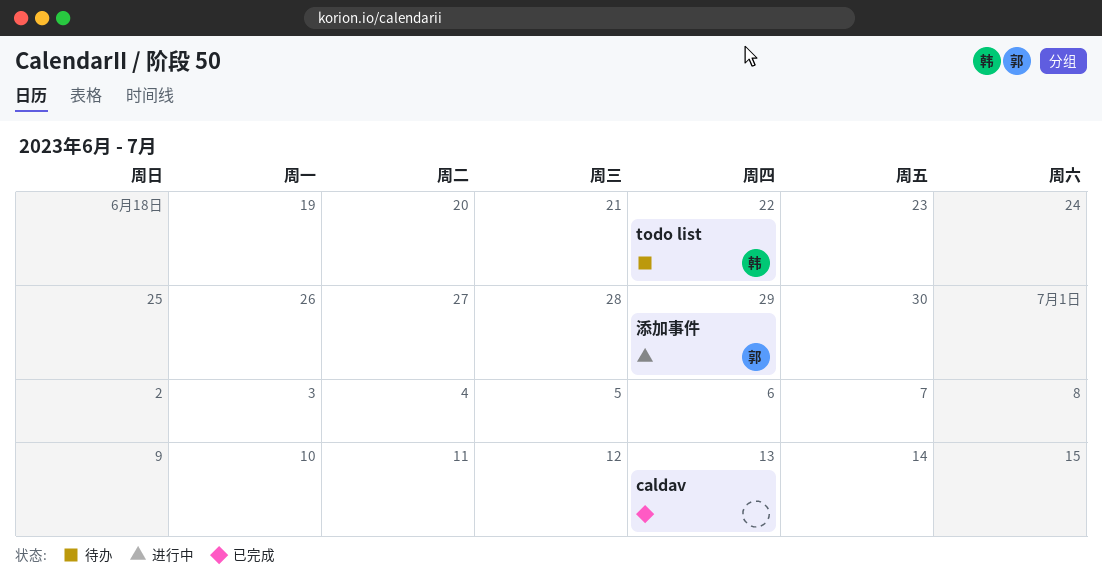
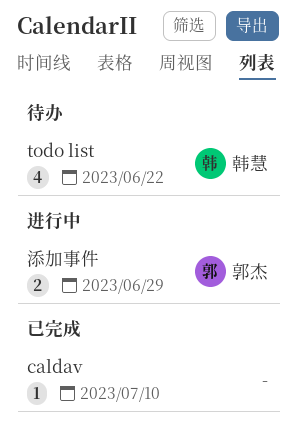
caldav, due: Jul 13 -> Jul 10

